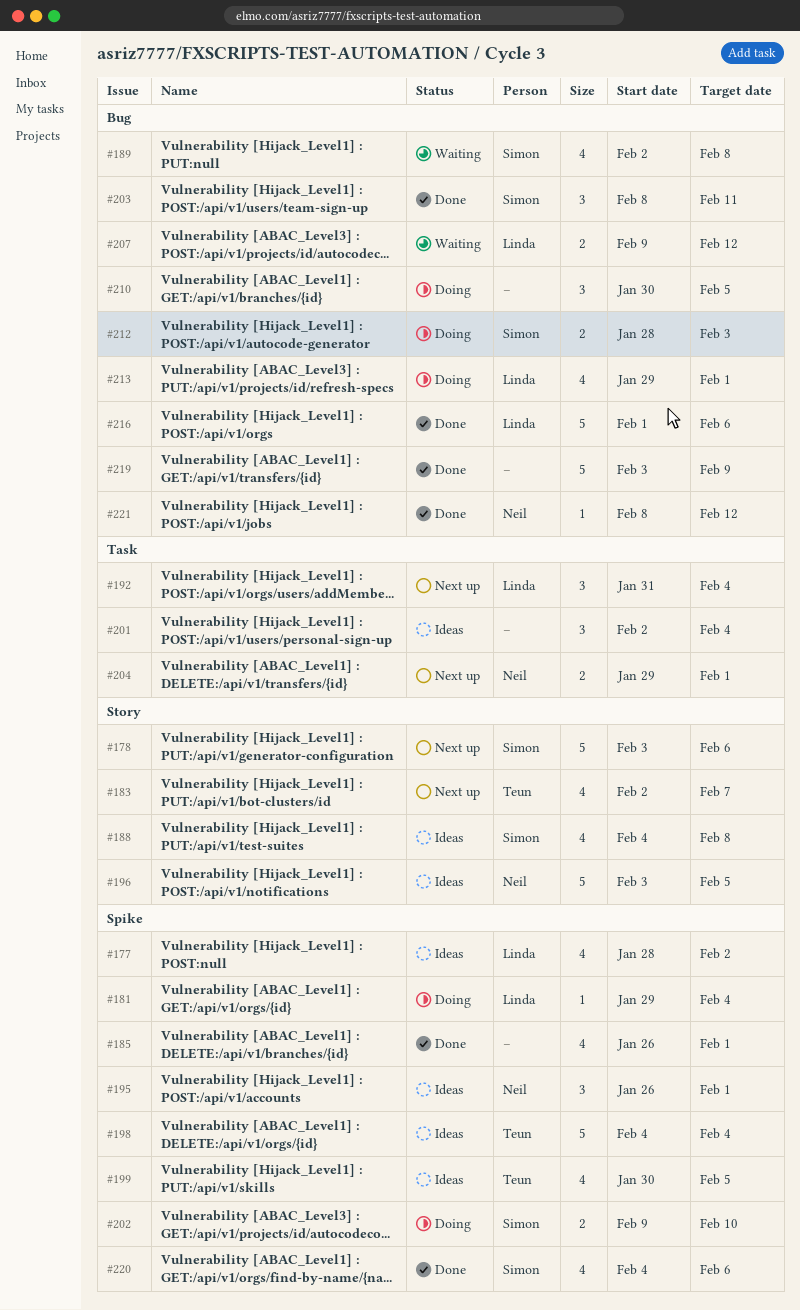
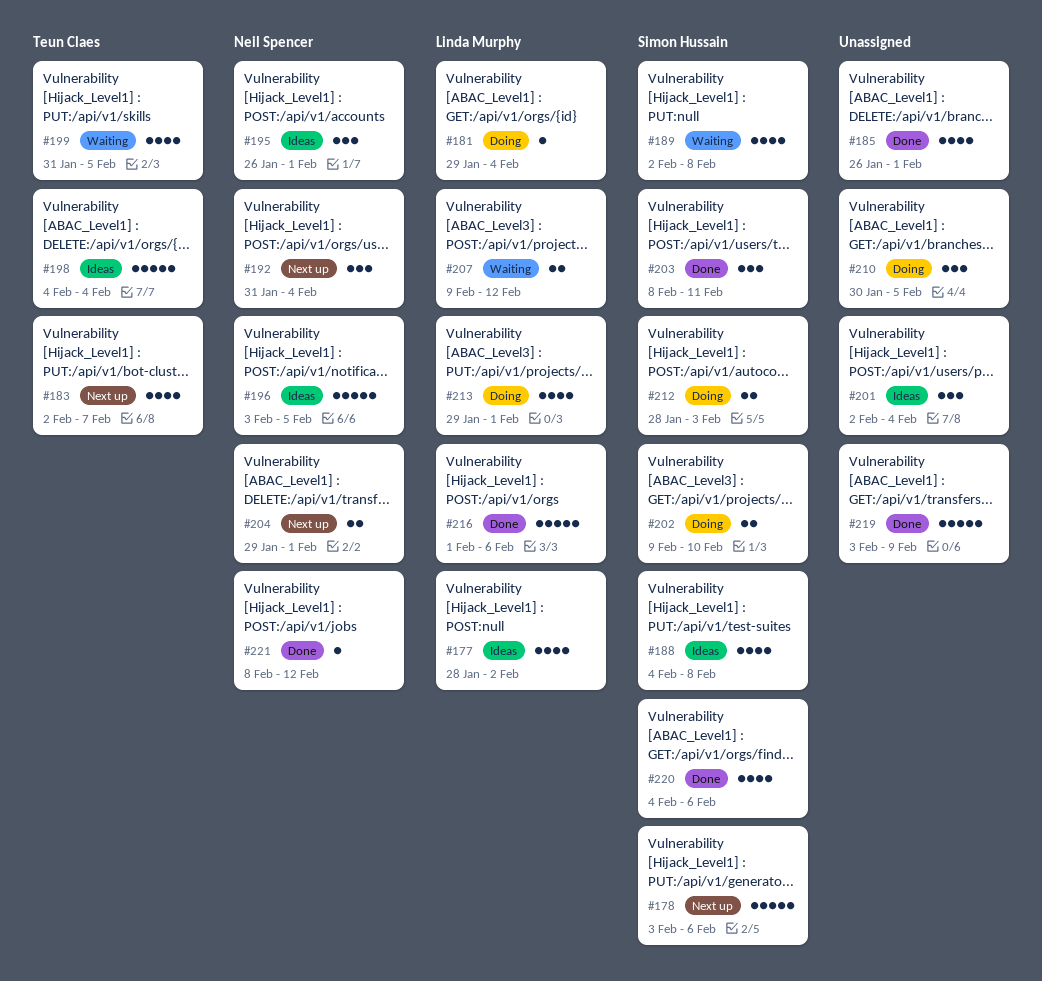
#192, owner: Linda Murphy -> Neil Spencer
#199, status: Ideas -> Waiting
#199, start: Jan 30 -> Jan 31

